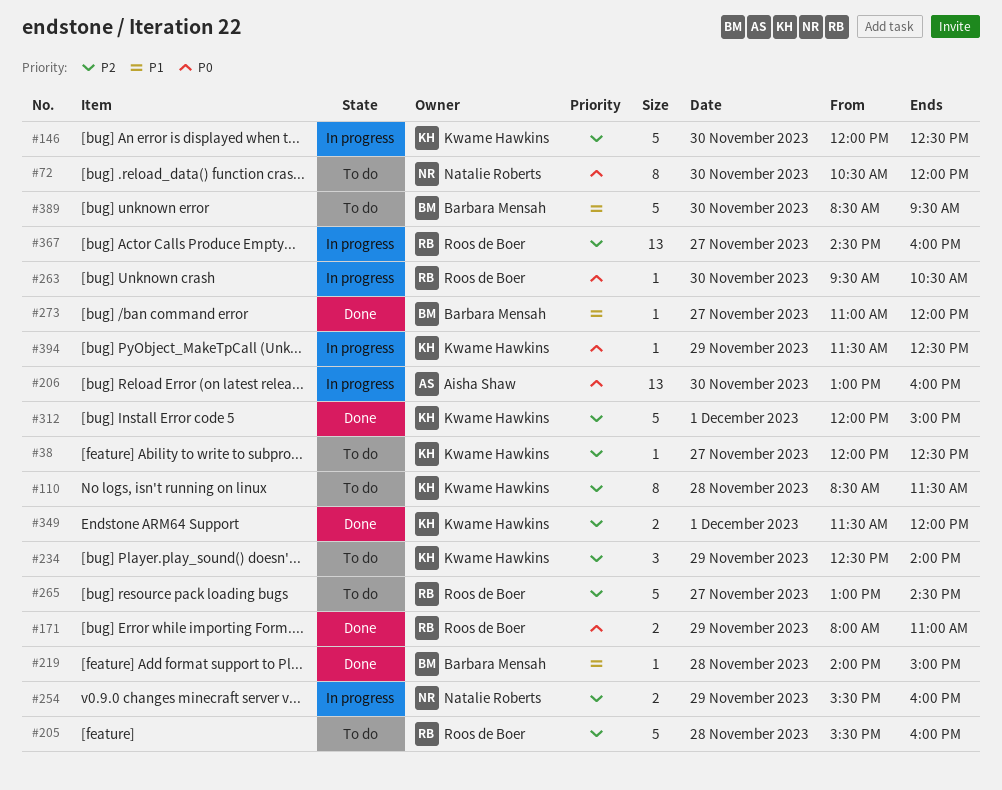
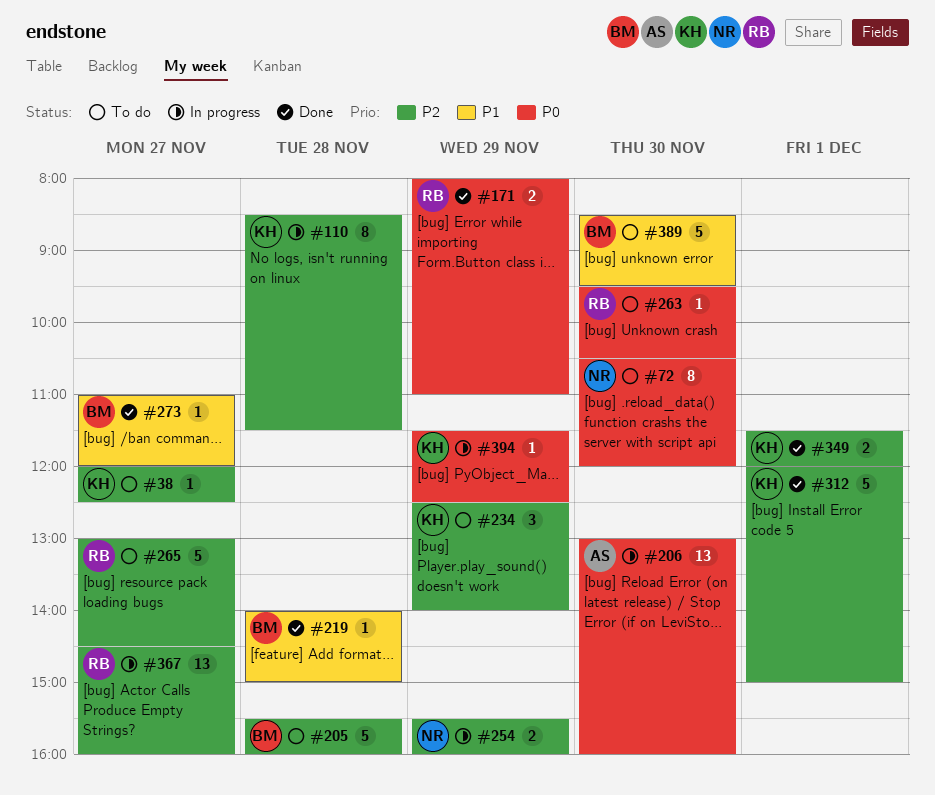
#110, status: To do -> In progress
#146: present -> none
#205, owner: Roos de Boer -> Barbara Mensah
#263, status: In progress -> To do

